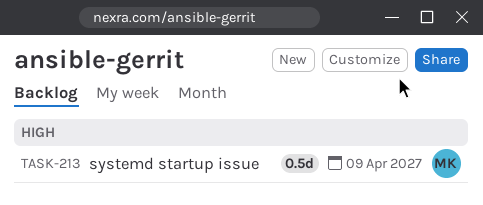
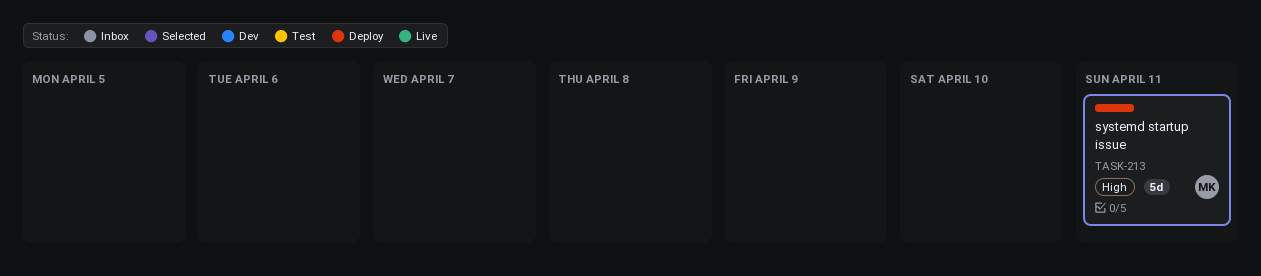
TASK-213, estimate: 0.5d -> 5d
TASK-213, due: Apr 9 -> Apr 11

